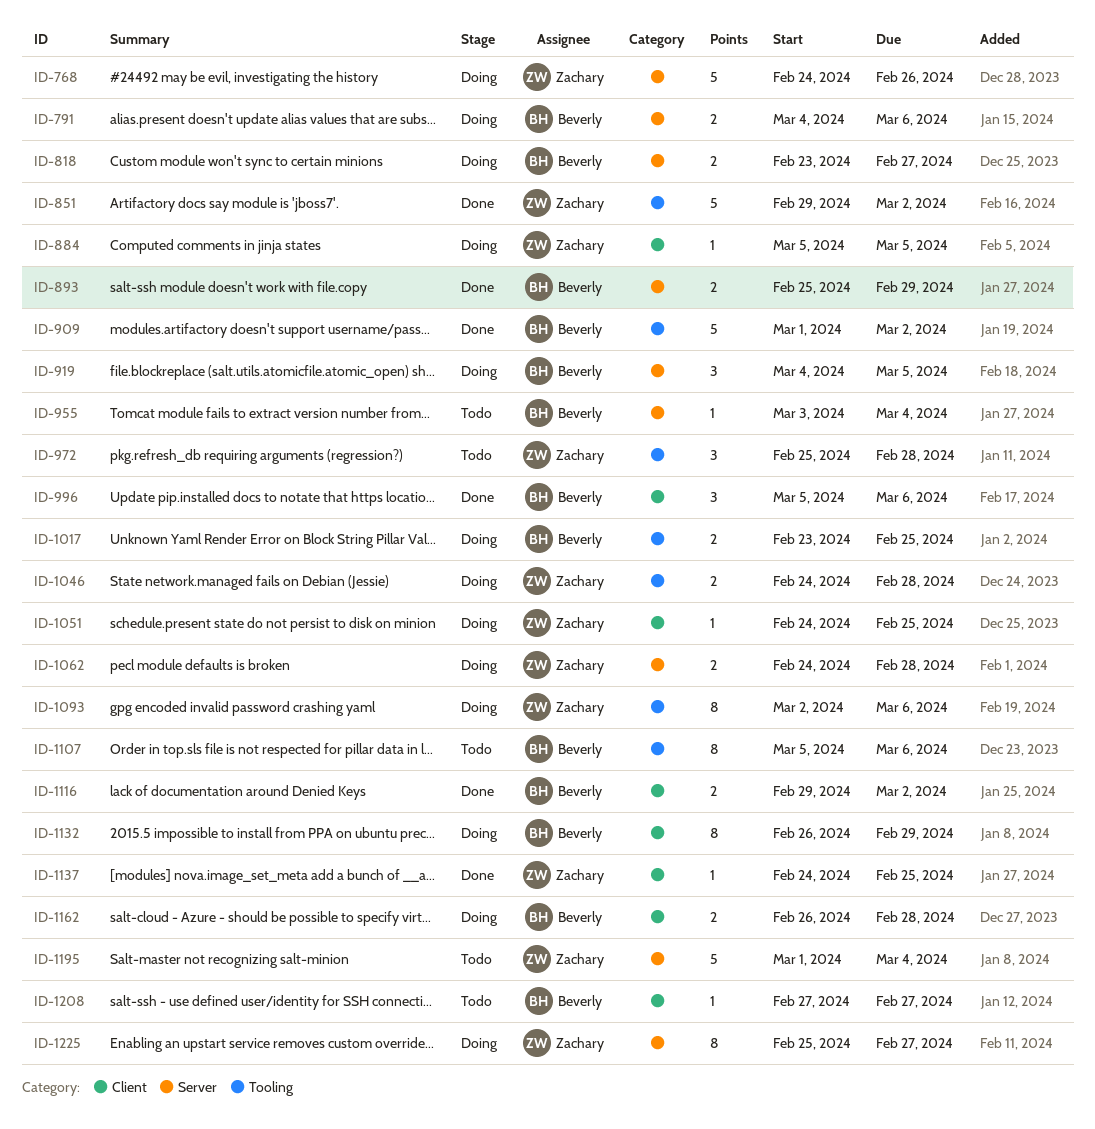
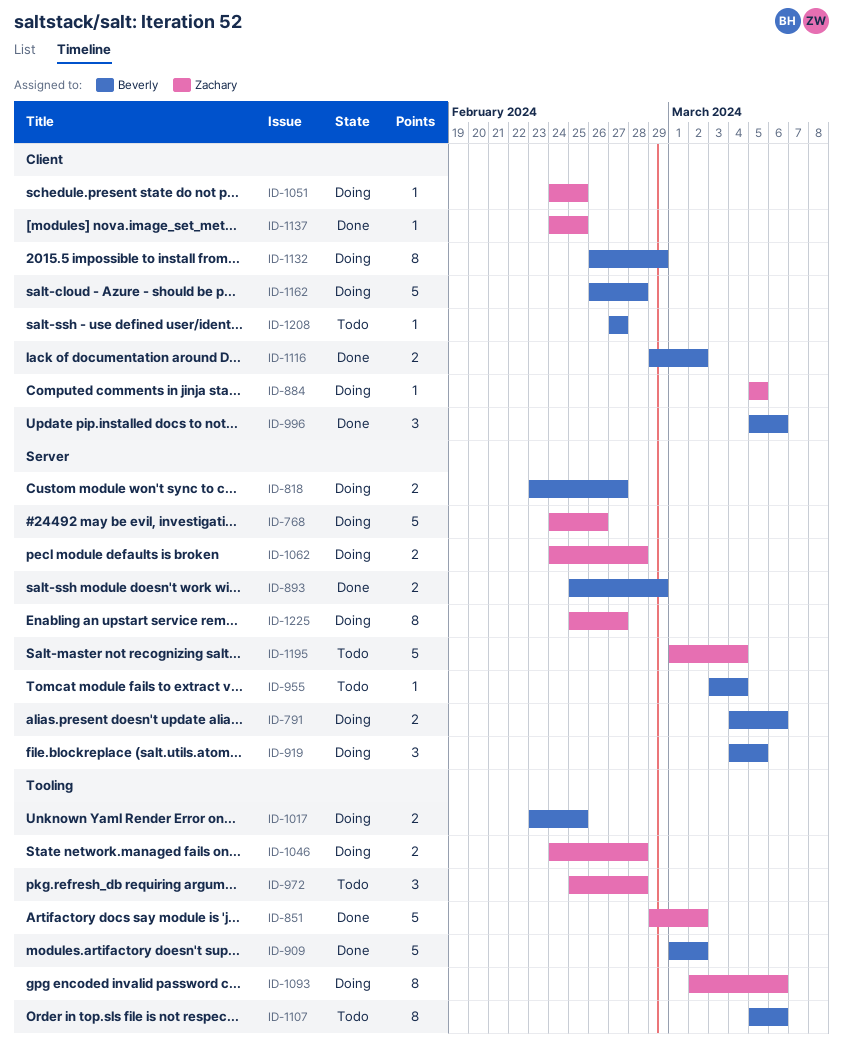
ID-1162, estimate: 2 -> 5

